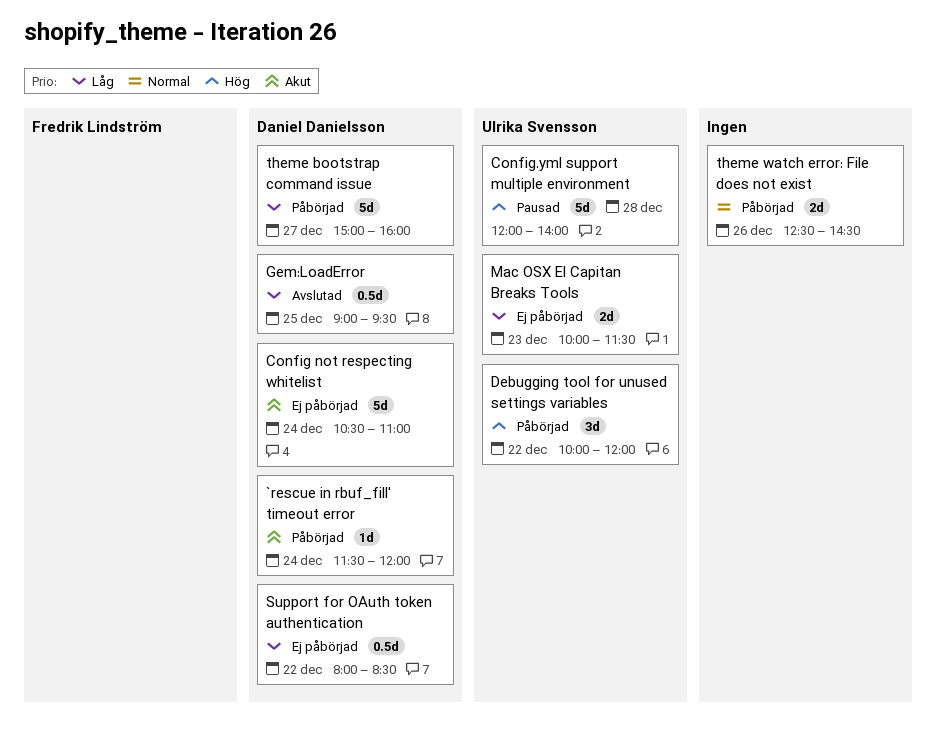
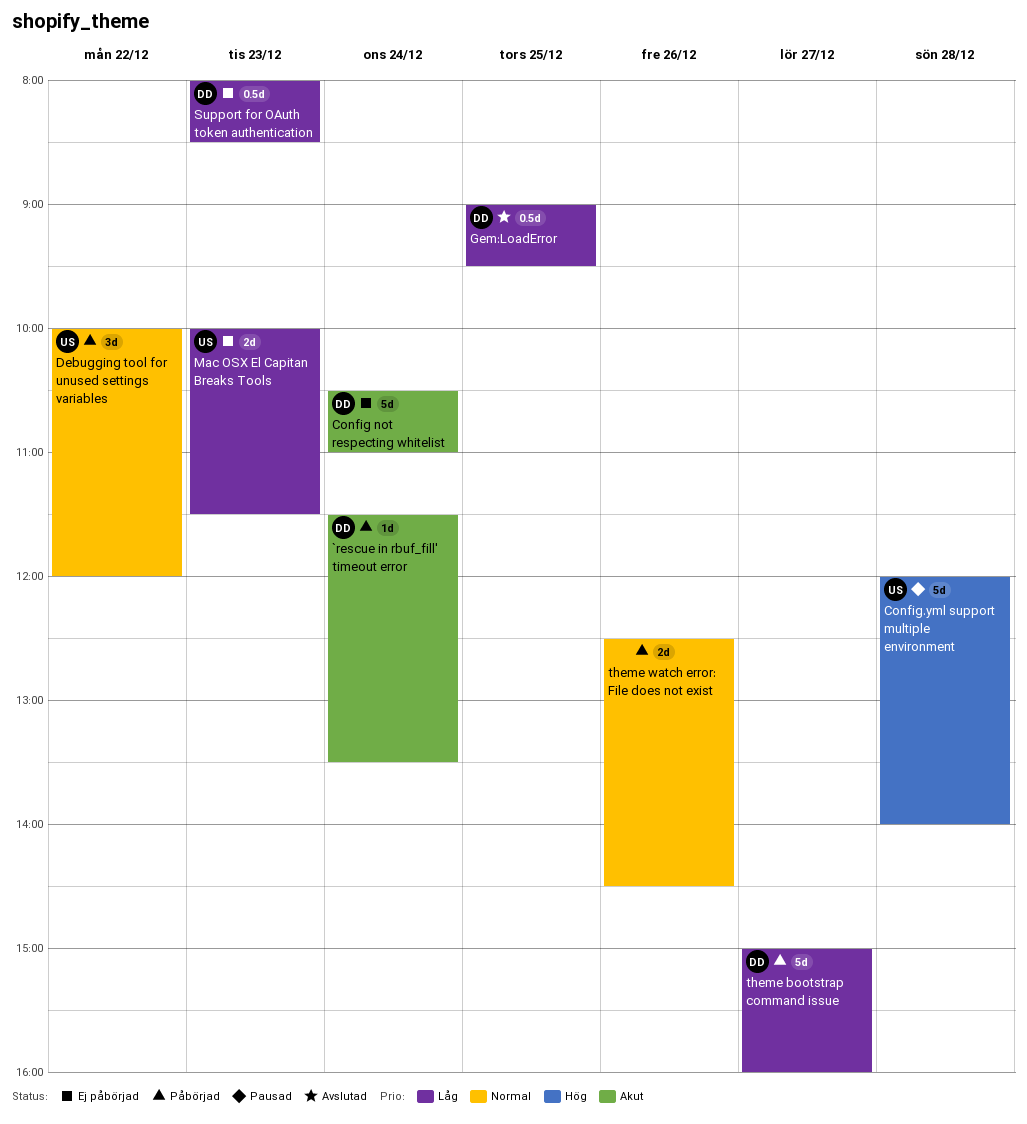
`rescue in rbuf_fill' timeout error, ends: 12:00 -> 13:30
Debugging tool for unused settings variables, priority: Hög -> Normal
Support for OAuth token authentication, day: Dec 22 -> Dec 23

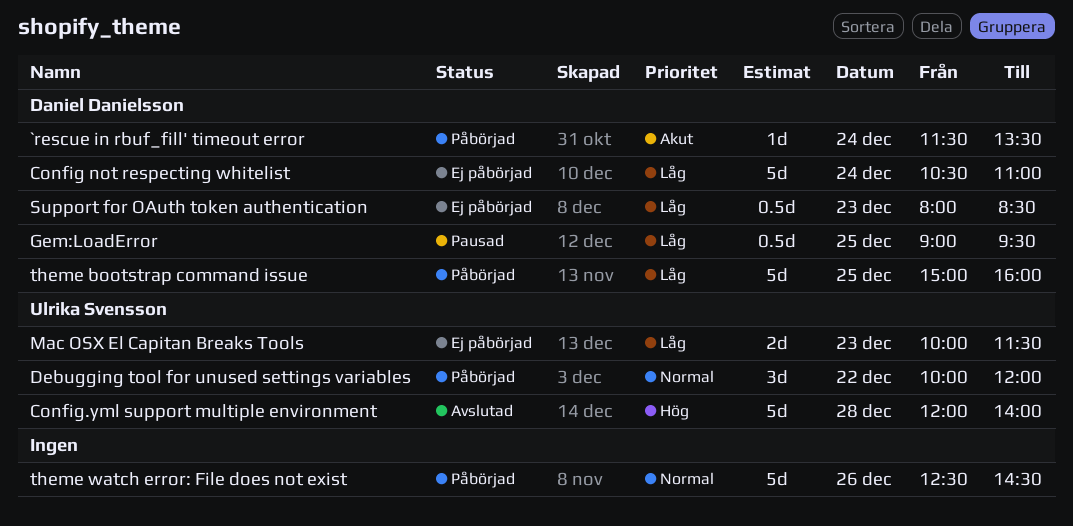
Config not respecting whitelist, priority: Akut -> Låg
Config.yml support multiple environment, status: Pausad -> Avslutad
Gem:LoadError, status: Avslutad -> Pausad
theme bootstrap command issue, day: Dec 27 -> Dec 25
theme watch error: File does not exist, estimate: 2d -> 5d

